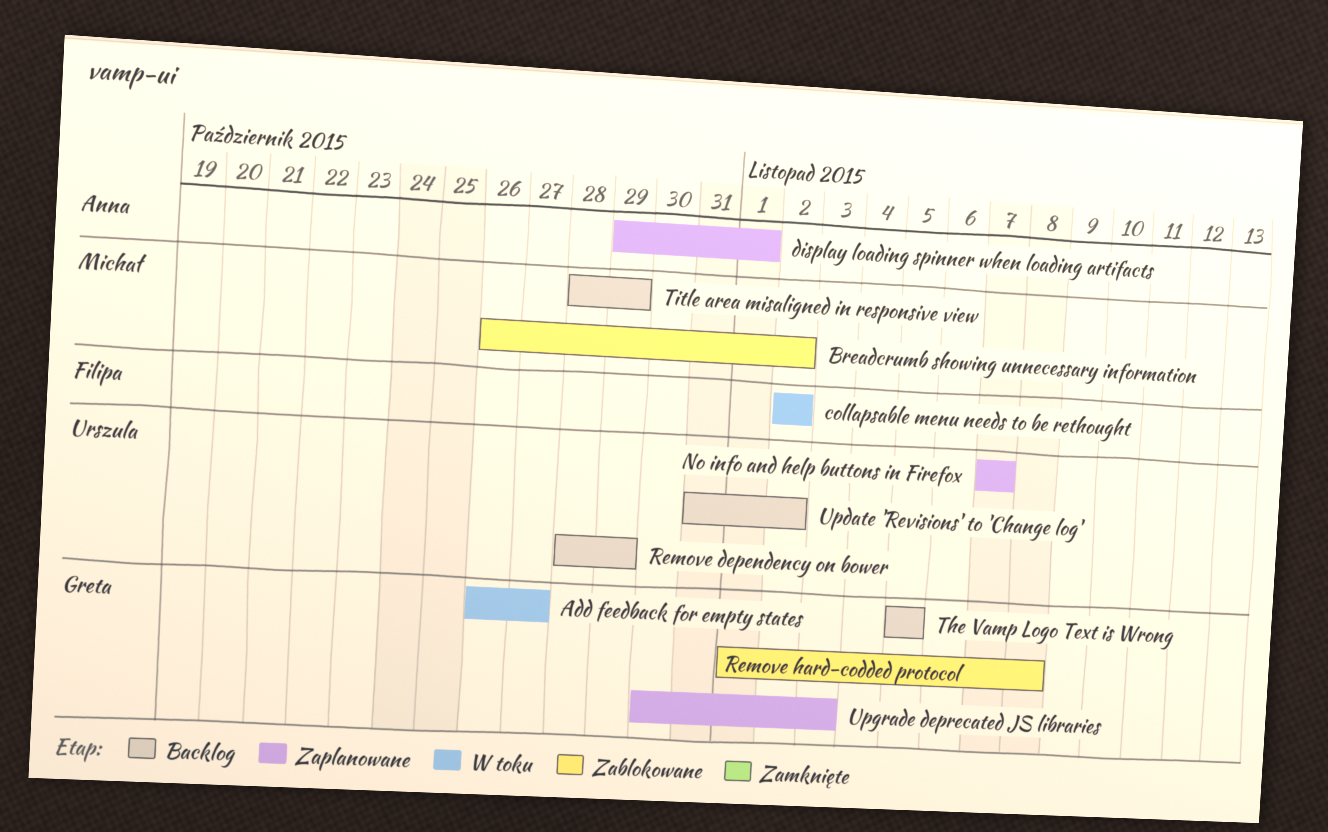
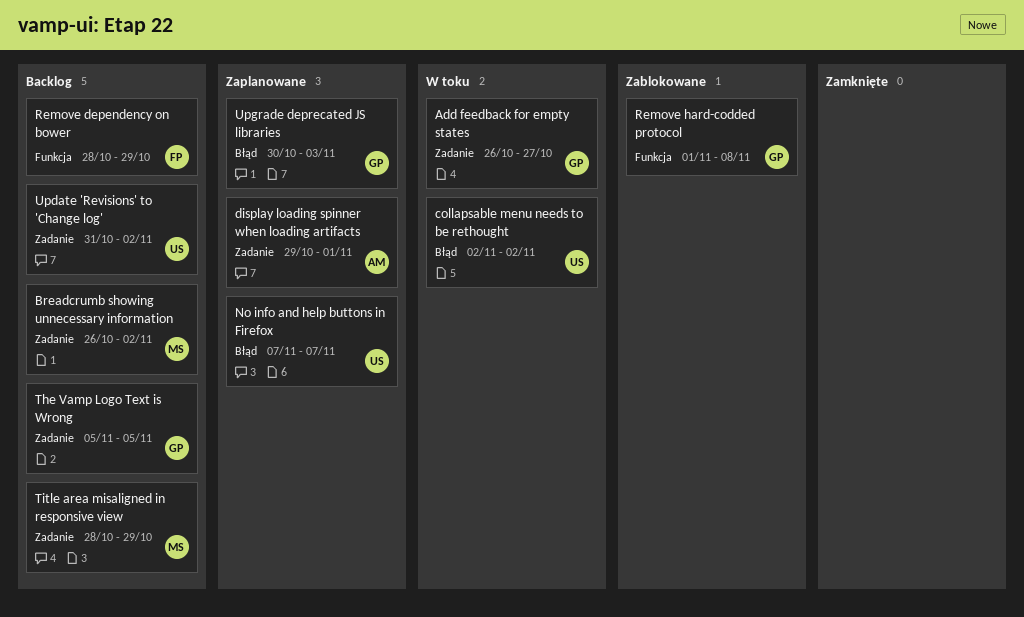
Breadcrumb showing unnecessary information, status: Zablokowane -> Backlog
collapsable menu needs to be rethought, owner: Filipa -> Urszula
Remove dependency on bower, owner: Urszula -> Filipa

